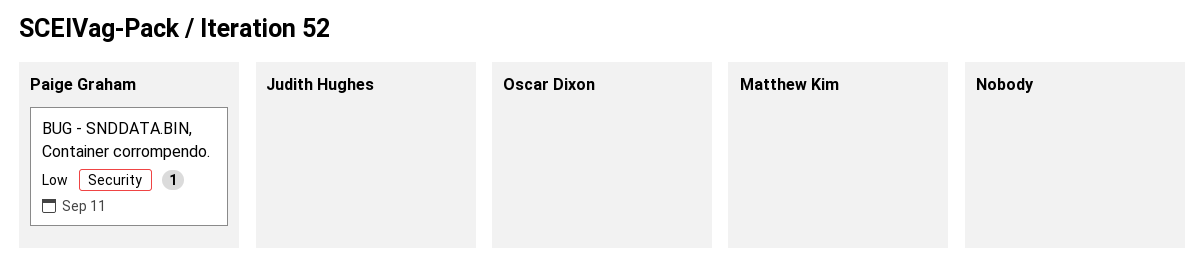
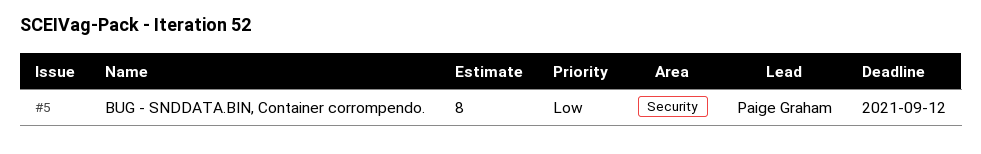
BUG - SNDDATA.BIN, Container corrompendo., estimate: 1 -> 8
BUG - SNDDATA.BIN, Container corrompendo., due: Sep 11 -> Sep 12

